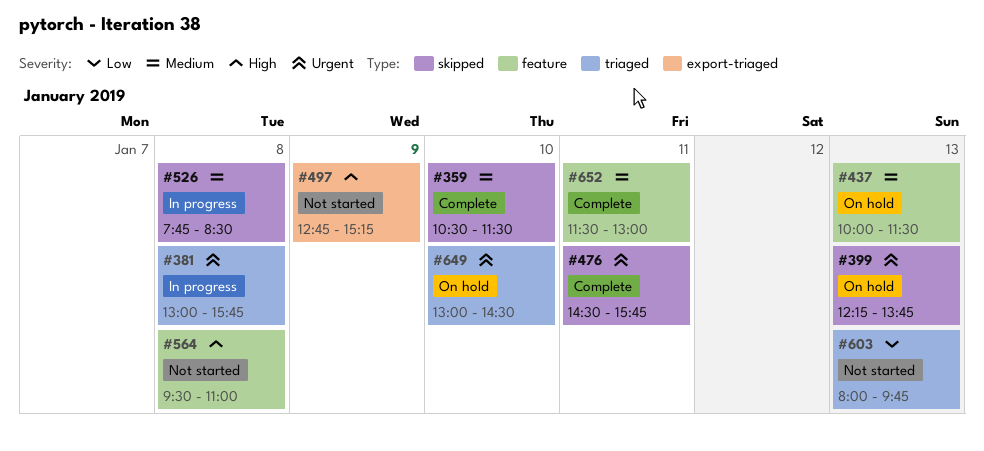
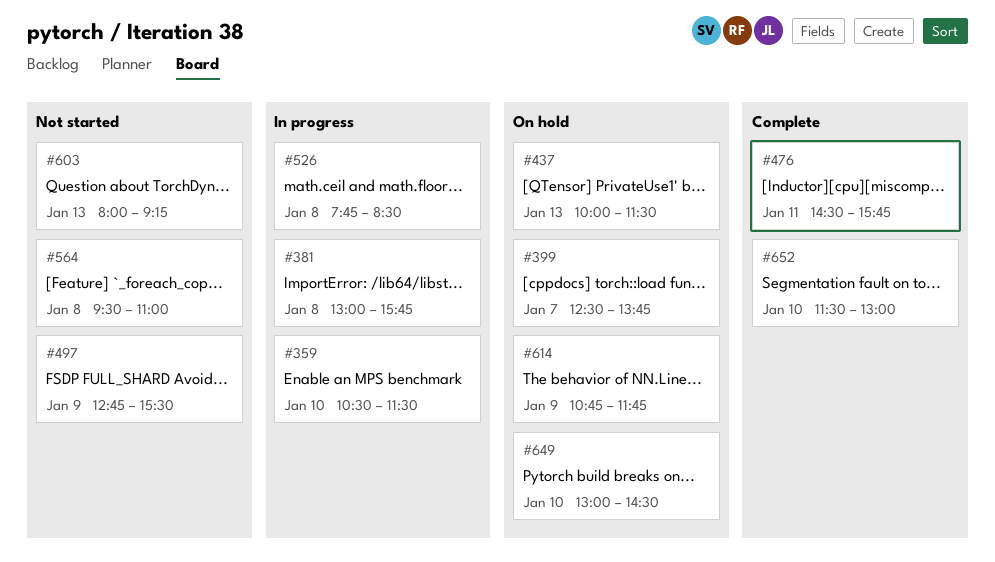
#359, status: Complete -> In progress
#399, day: Jan 13 -> Jan 7
#399, begins: 12:15 -> 12:30
#497, ends: 15:15 -> 15:30
#603, ends: 09:45 -> 09:15
#614: none -> present
#652, day: Jan 11 -> Jan 10

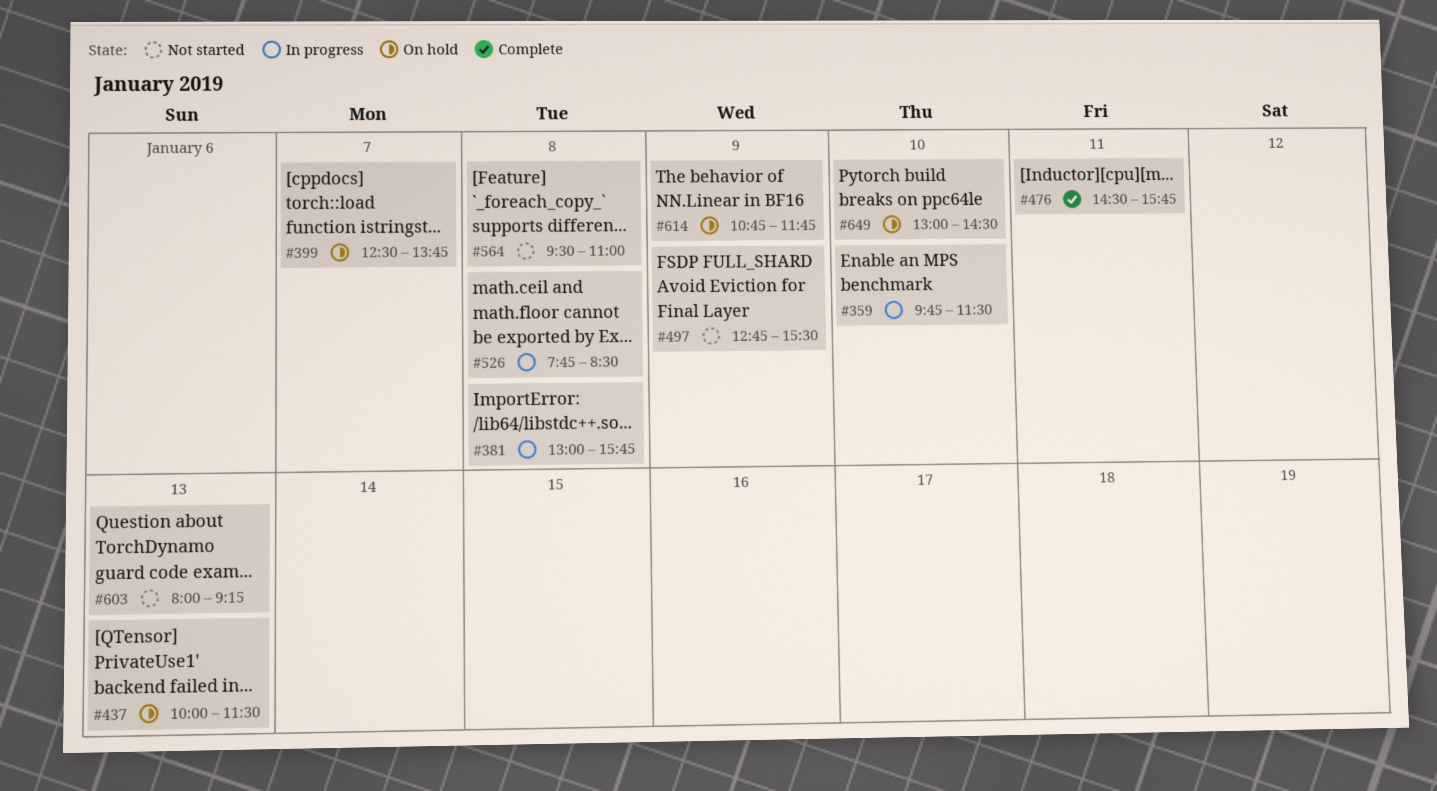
#359, begins: 10:30 -> 09:45
#652: present -> none

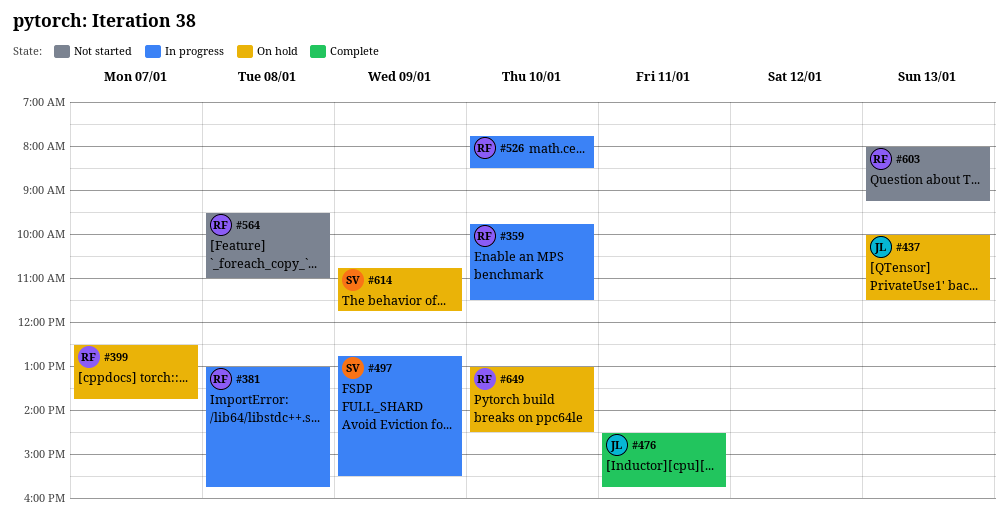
#497, status: Not started -> In progress
#526, day: Jan 8 -> Jan 10

